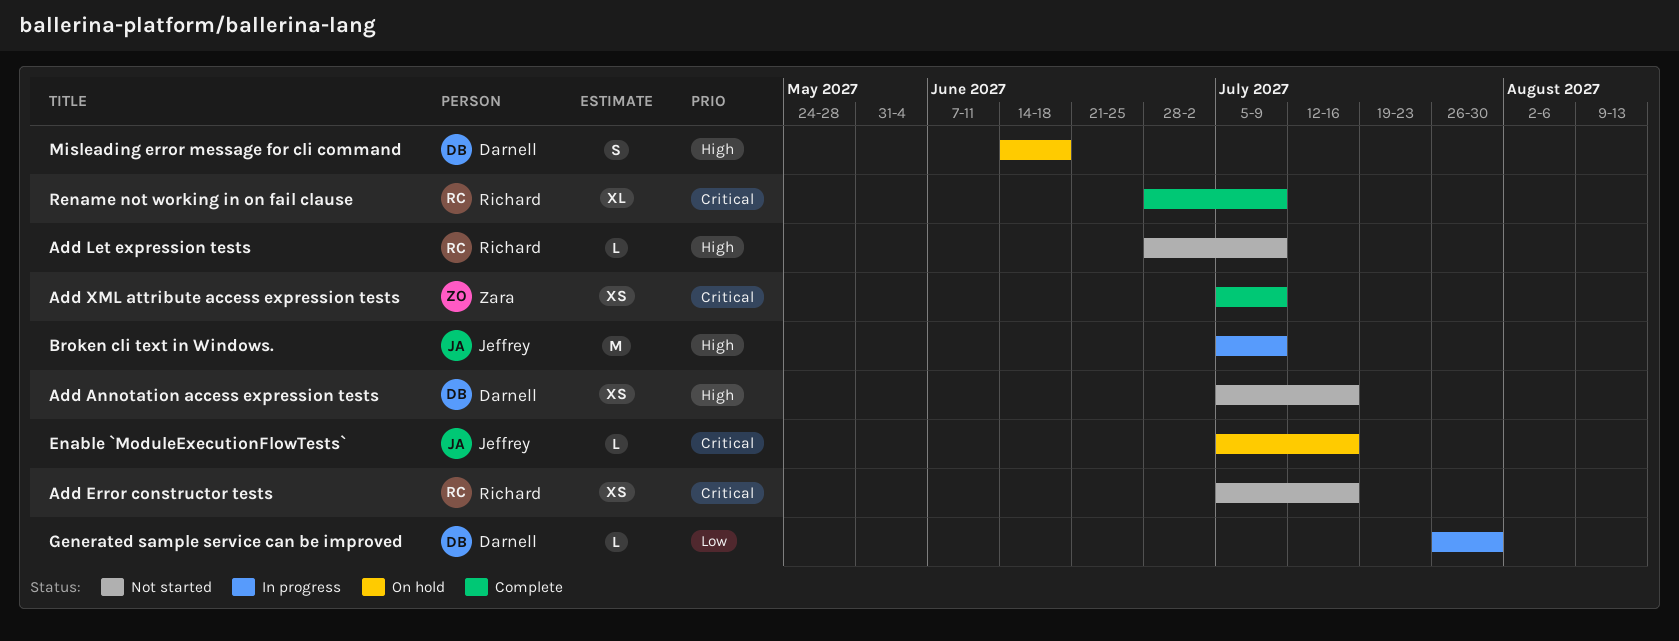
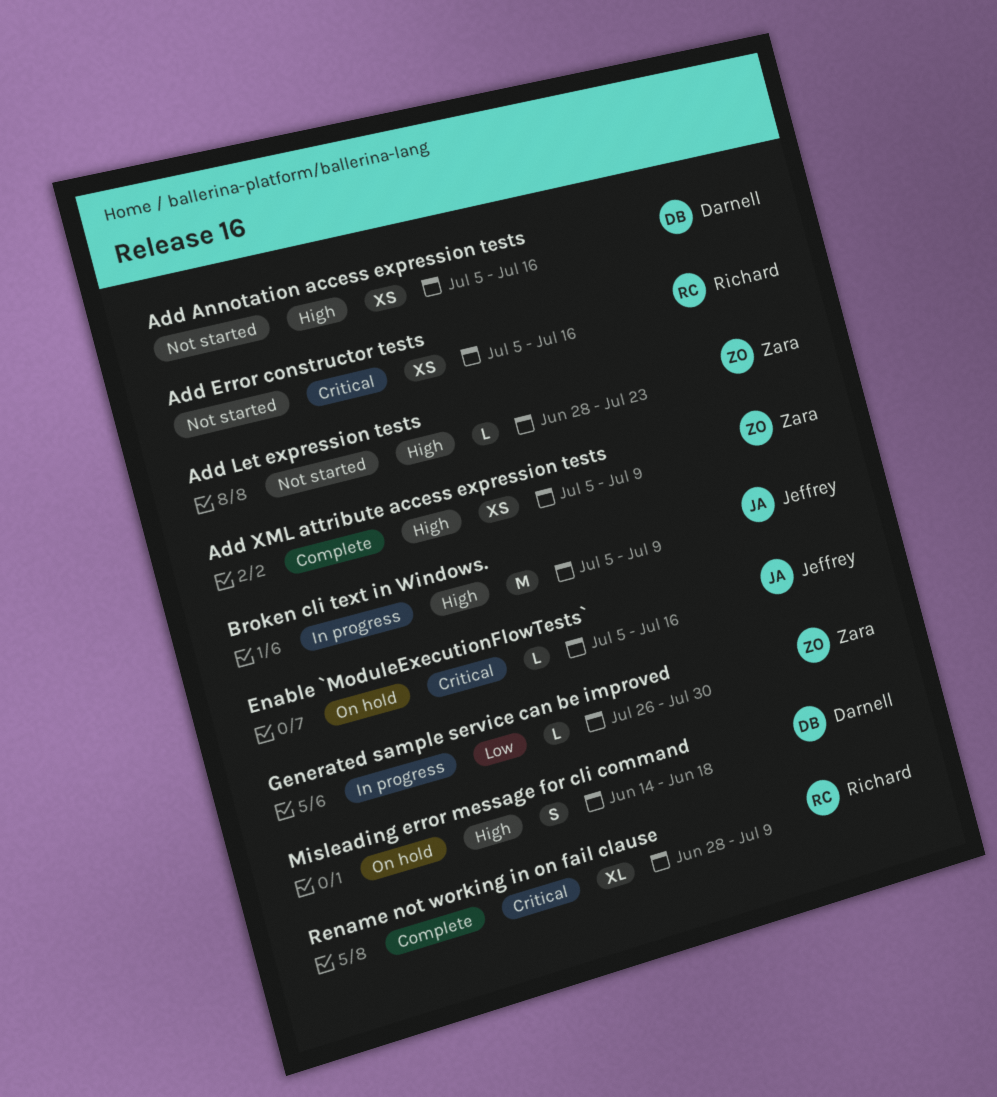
Add Let expression tests, owner: Richard -> Zara
Add Let expression tests, due: Jul 9 -> Jul 23
Add XML attribute access expression tests, priority: Critical -> High
Generated sample service can be improved, owner: Darnell -> Zara

